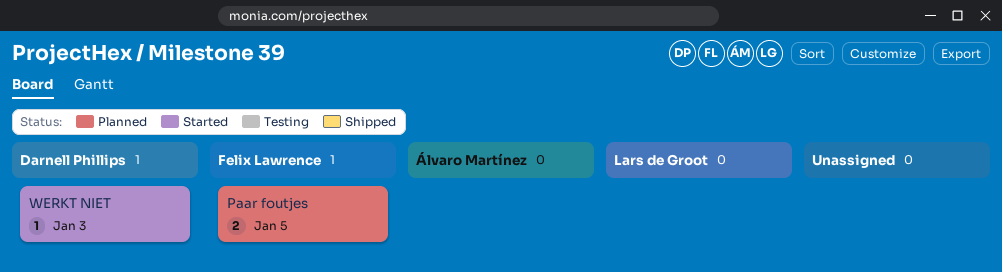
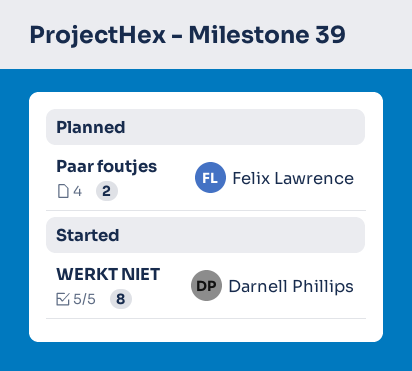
WERKT NIET, estimate: 1 -> 8

